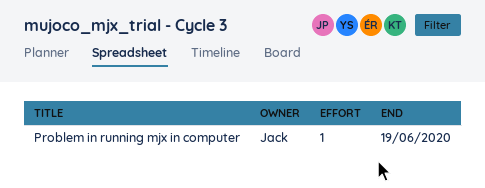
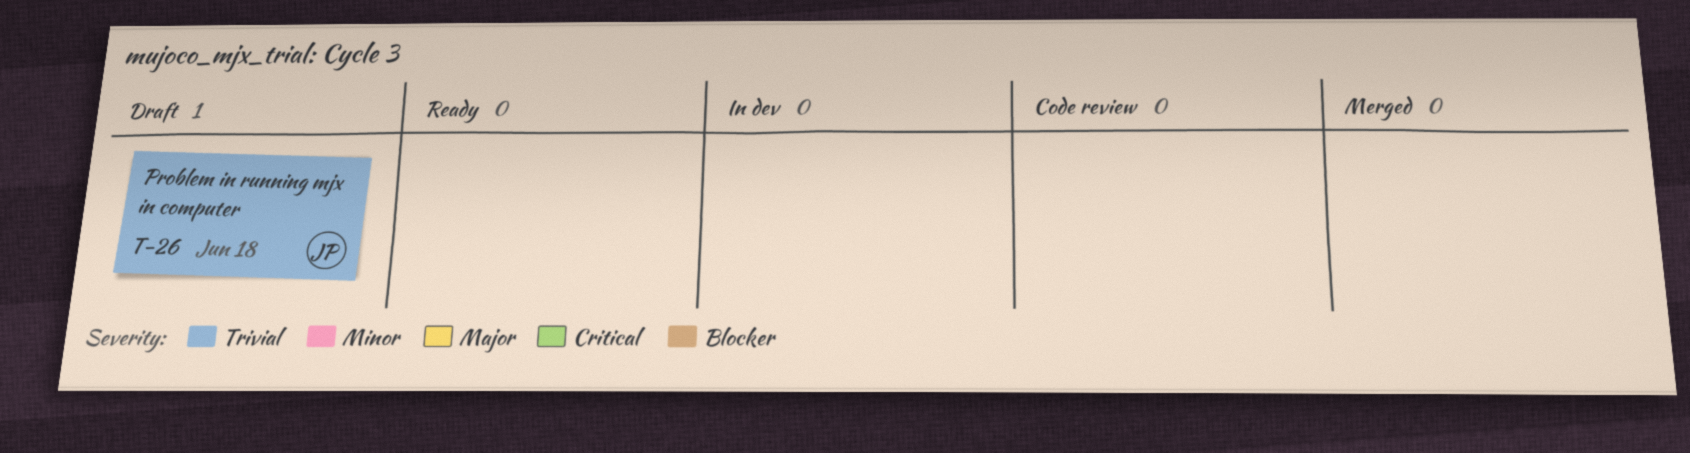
Problem in running mjx in computer, due: Jun 19 -> Jun 18

